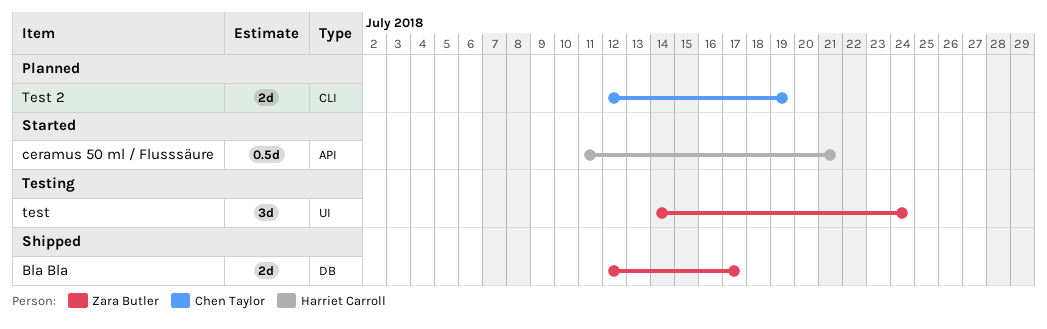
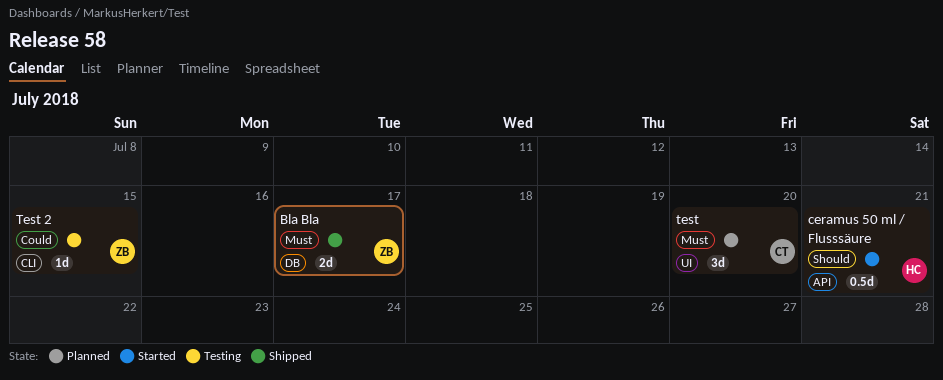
test, status: Testing -> Planned
test, owner: Zara Butler -> Chen Taylor
test, due: Jul 24 -> Jul 20
Test 2, status: Planned -> Testing
Test 2, owner: Chen Taylor -> Zara Butler
Test 2, estimate: 2d -> 1d
Test 2, due: Jul 19 -> Jul 15

